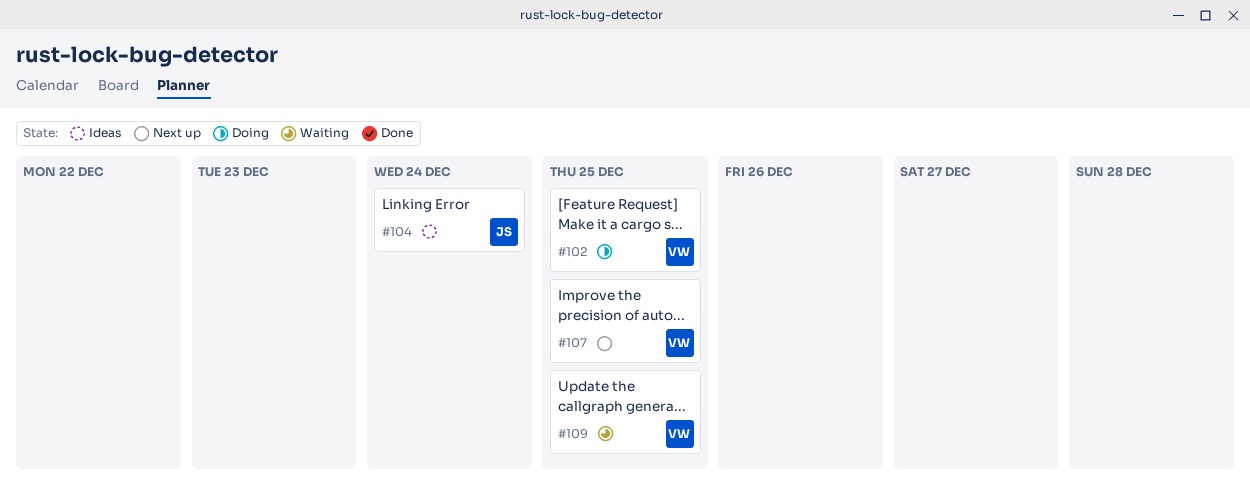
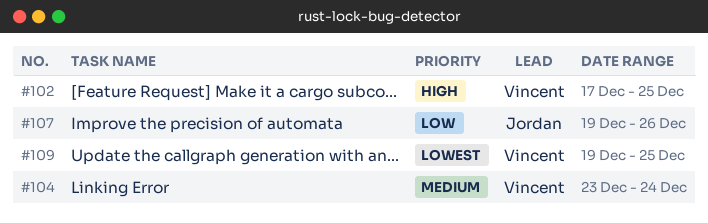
#104, owner: Jordan -> Vincent
#107, owner: Vincent -> Jordan
#107, due: Dec 25 -> Dec 26

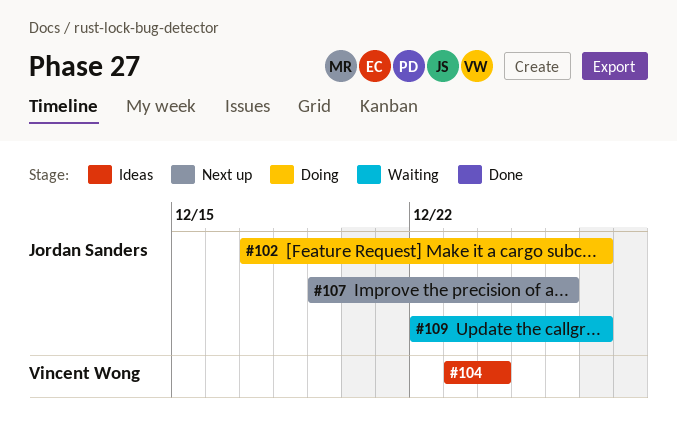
#102, owner: Vincent Wong -> Jordan Sanders
#102, due: Dec 25 -> Dec 27
#109, owner: Vincent Wong -> Jordan Sanders
#109, start: Dec 19 -> Dec 22
#109, due: Dec 25 -> Dec 27

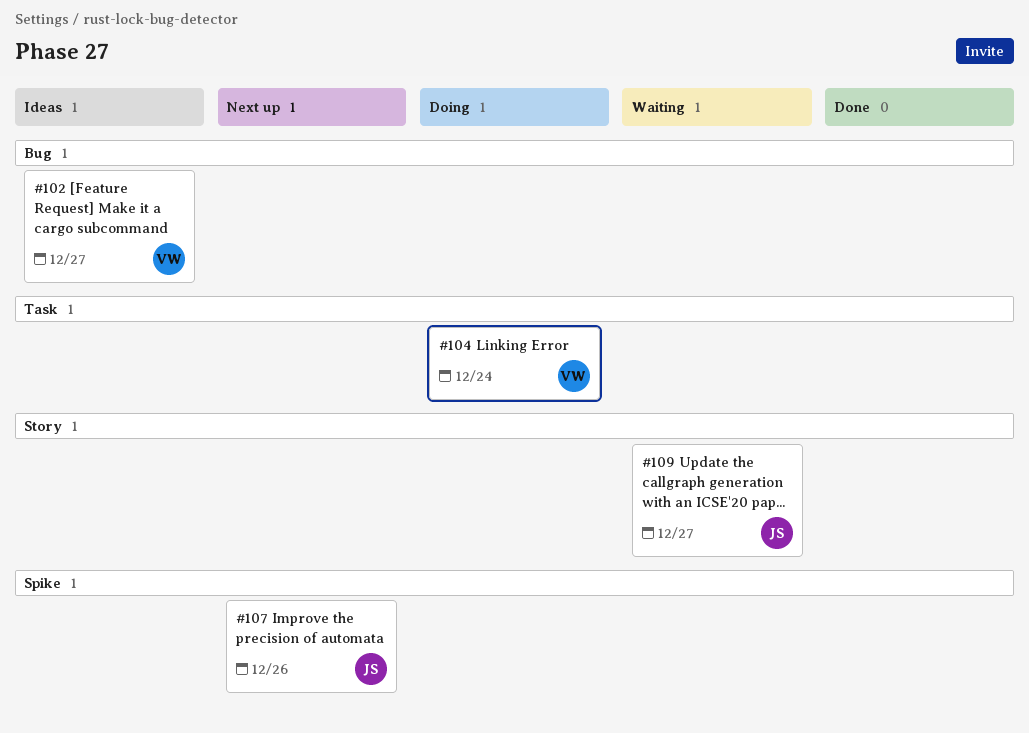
#102, status: Doing -> Ideas
#102, owner: Jordan Sanders -> Vincent Wong
#104, status: Ideas -> Doing

